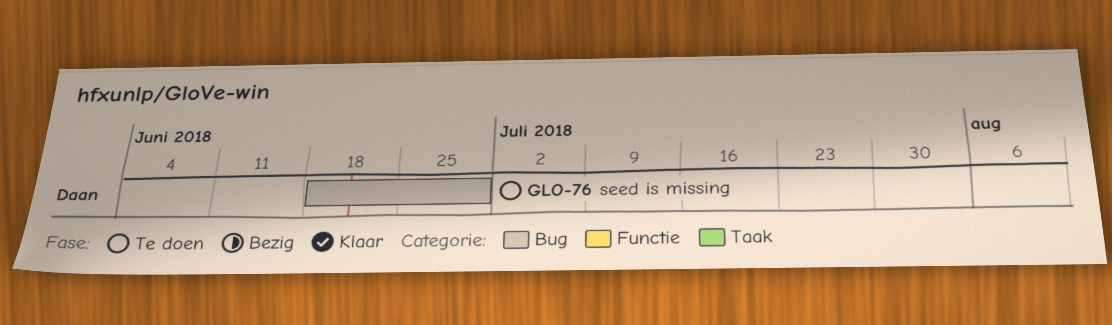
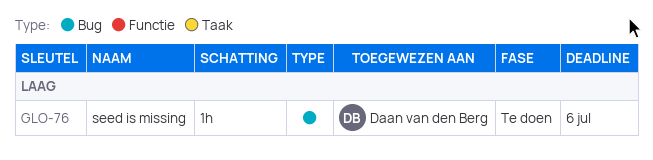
GLO-76, due: Jun 29 -> Jul 6

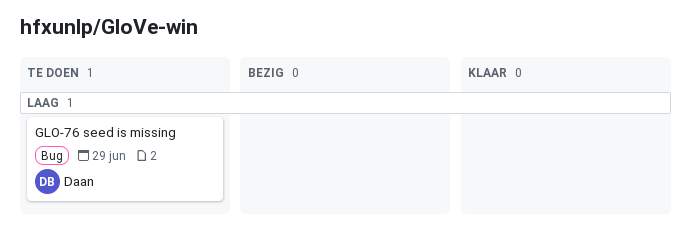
GLO-76, due: Jul 6 -> Jun 29

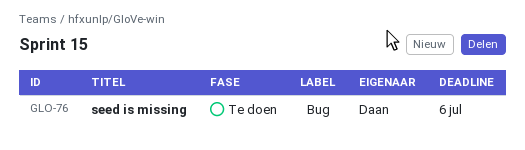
GLO-76, due: Jun 29 -> Jul 6

